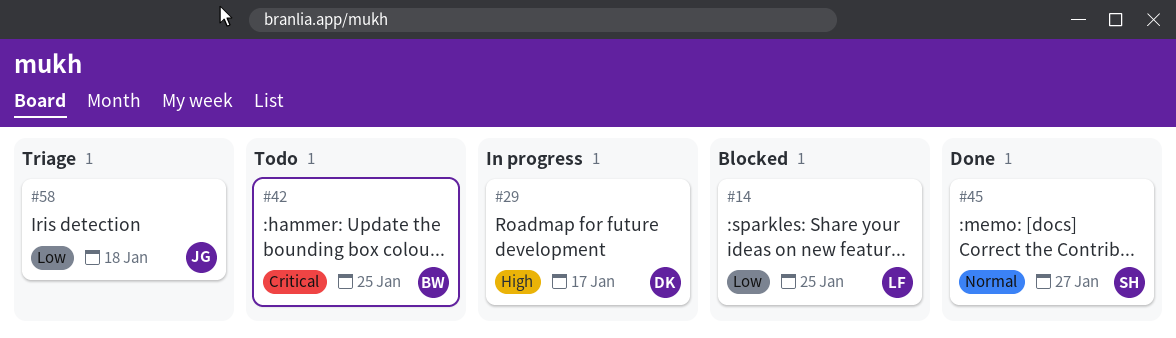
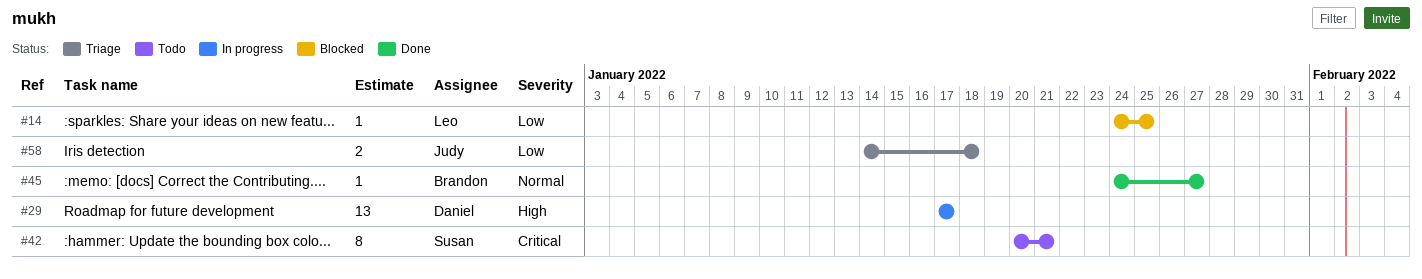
#42, owner: Brandon -> Susan
#42, due: Jan 25 -> Jan 21
#45, owner: Susan -> Brandon

